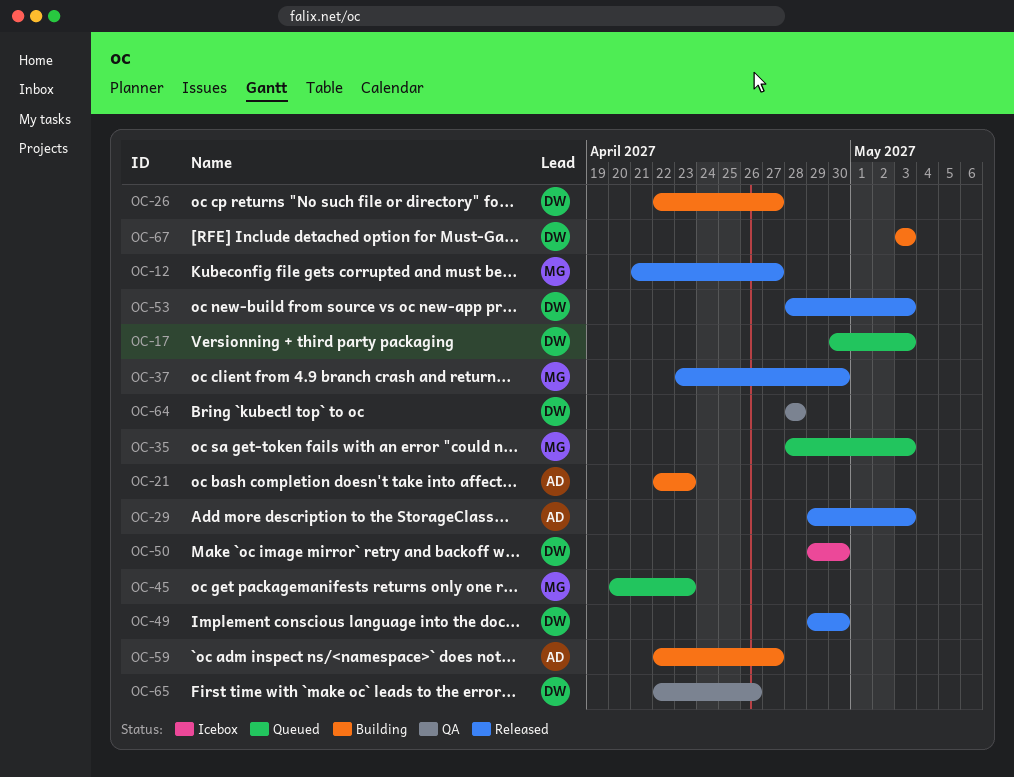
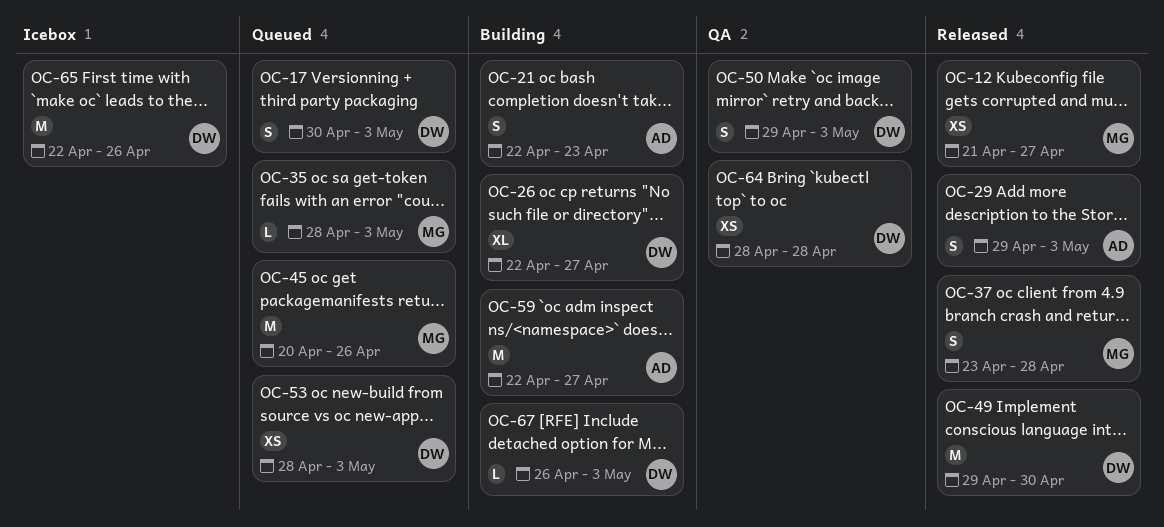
OC-37, due: Apr 30 -> Apr 28
OC-45, due: Apr 23 -> Apr 26
OC-50, status: Icebox -> QA
OC-50, due: Apr 30 -> May 3
OC-53, status: Released -> Queued
OC-65, status: QA -> Icebox
OC-67, start: May 3 -> Apr 26

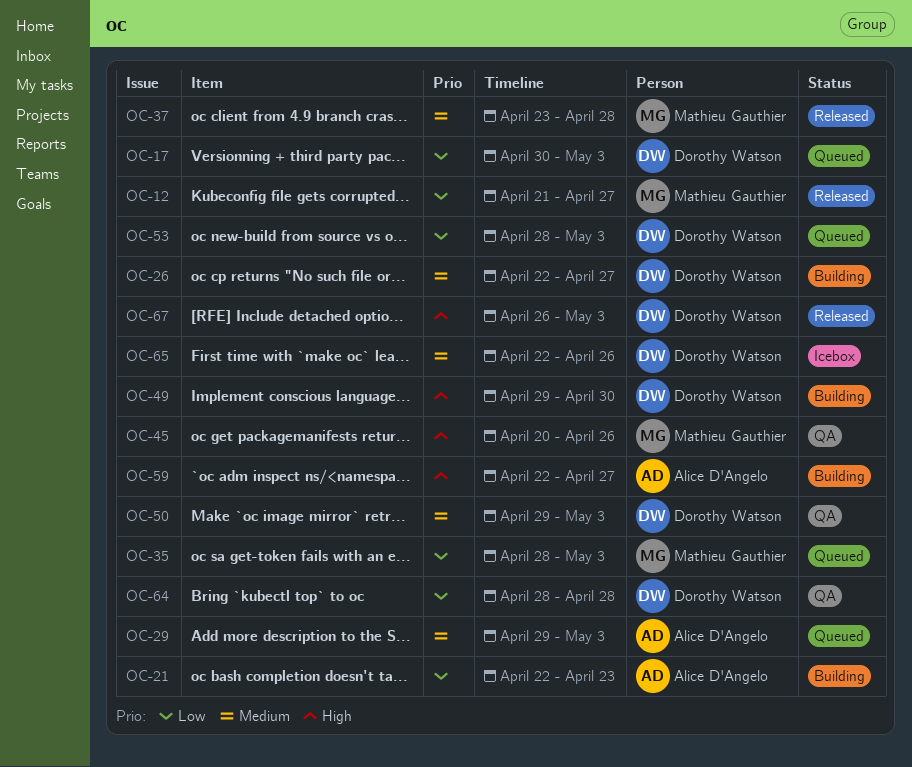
OC-29, status: Released -> Queued
OC-45, status: Queued -> QA
OC-49, status: Released -> Building
OC-67, status: Building -> Released

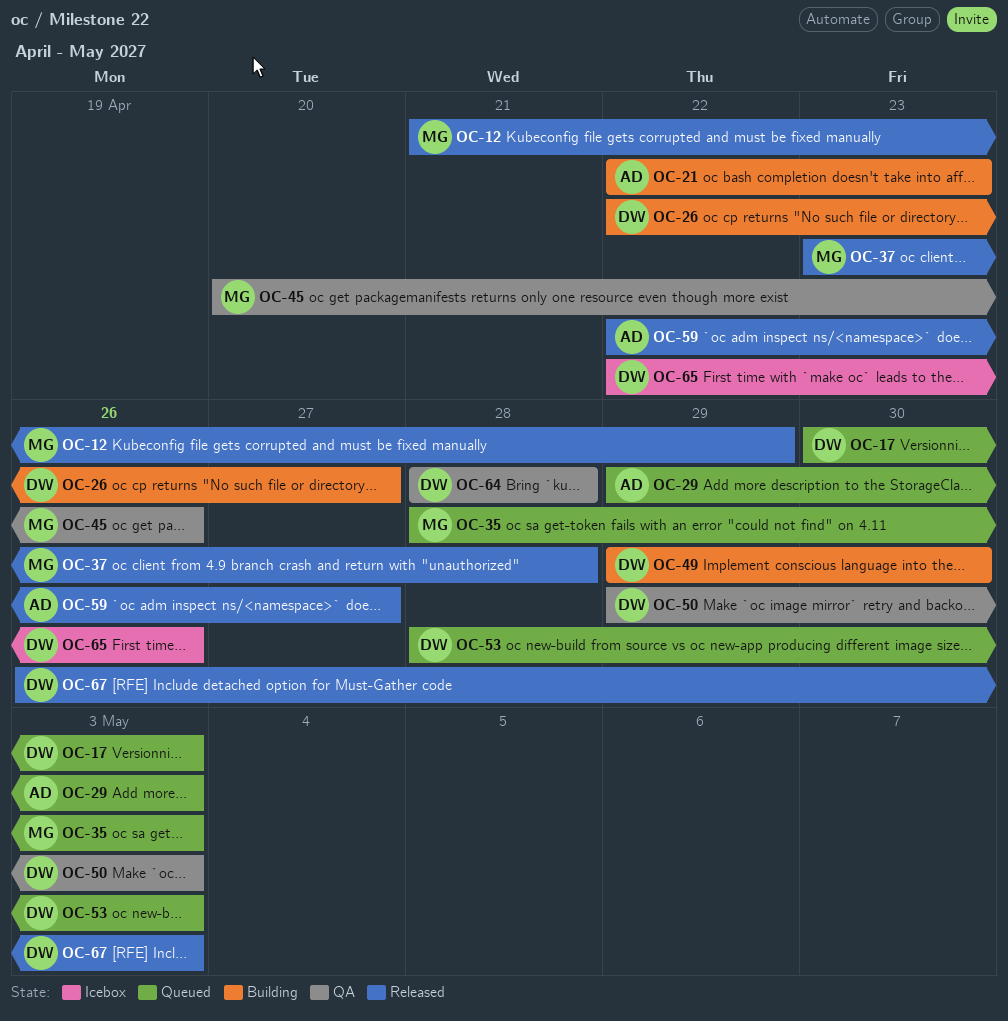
OC-12, due: Apr 27 -> Apr 29
OC-59, status: Building -> Released

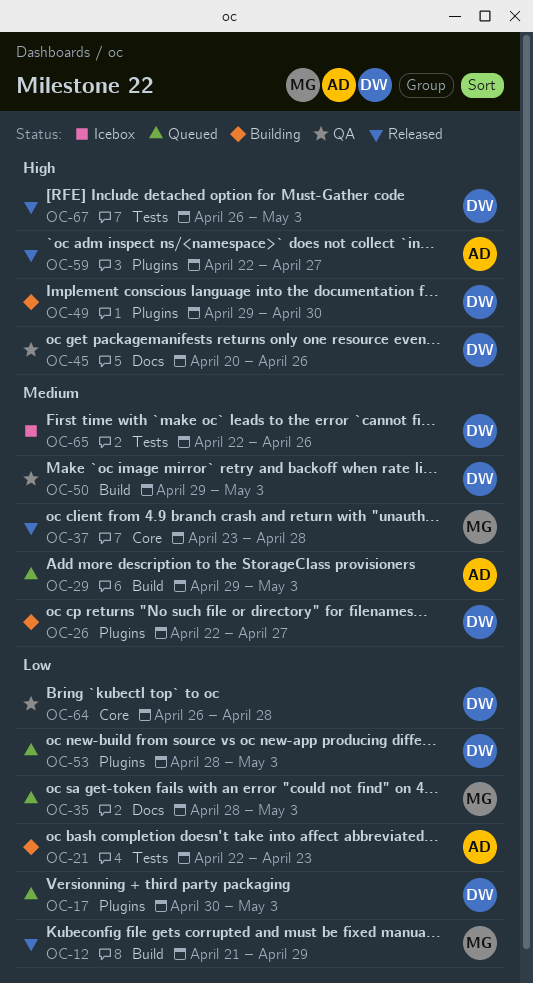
OC-45, owner: MG -> DW
OC-64, start: Apr 28 -> Apr 26

